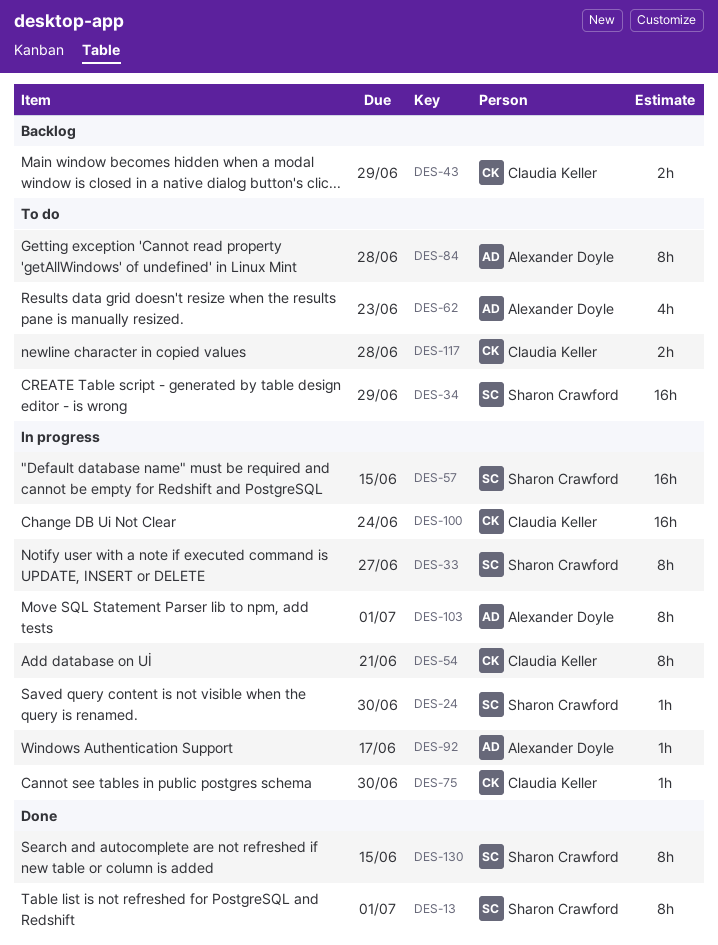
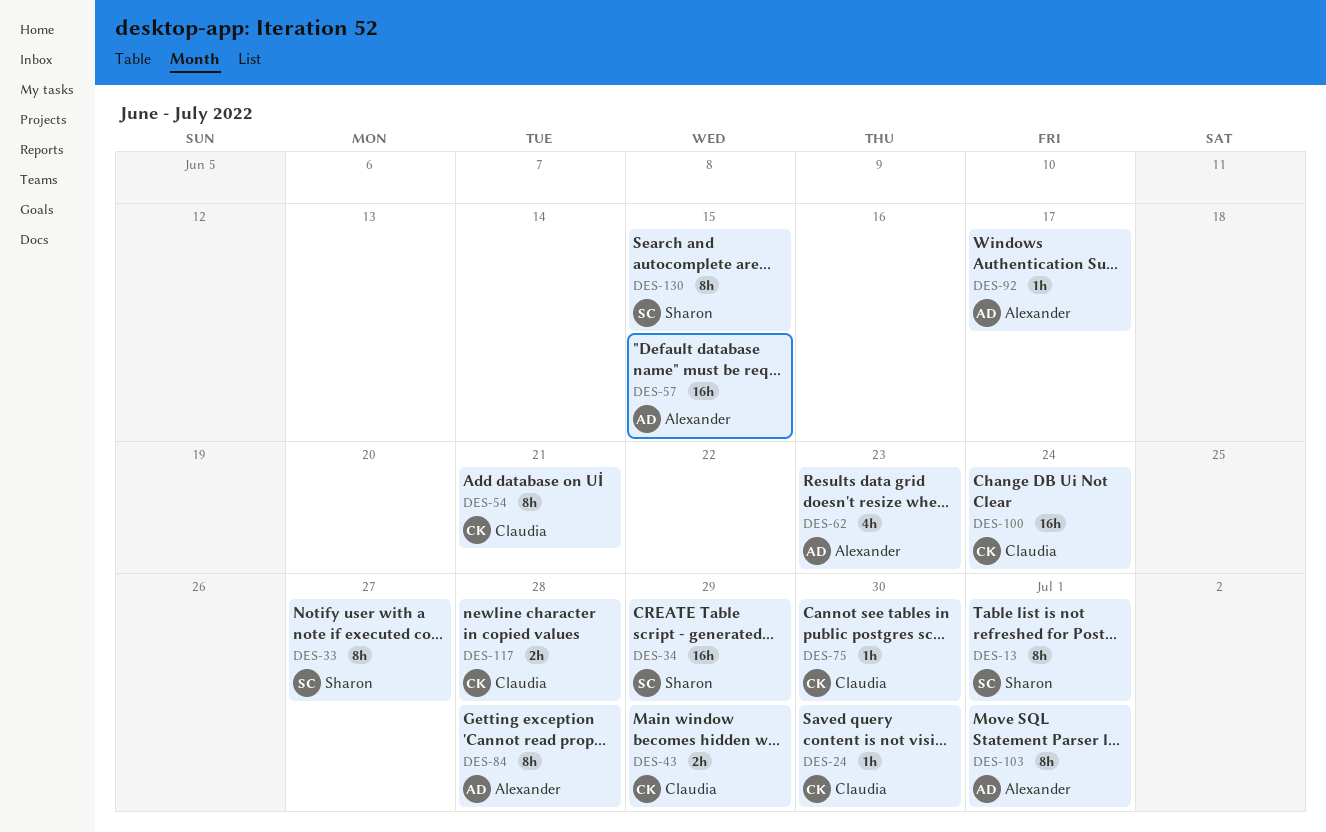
DES-24, owner: Sharon Crawford -> Claudia Keller
DES-57, owner: Sharon Crawford -> Alexander Doyle

